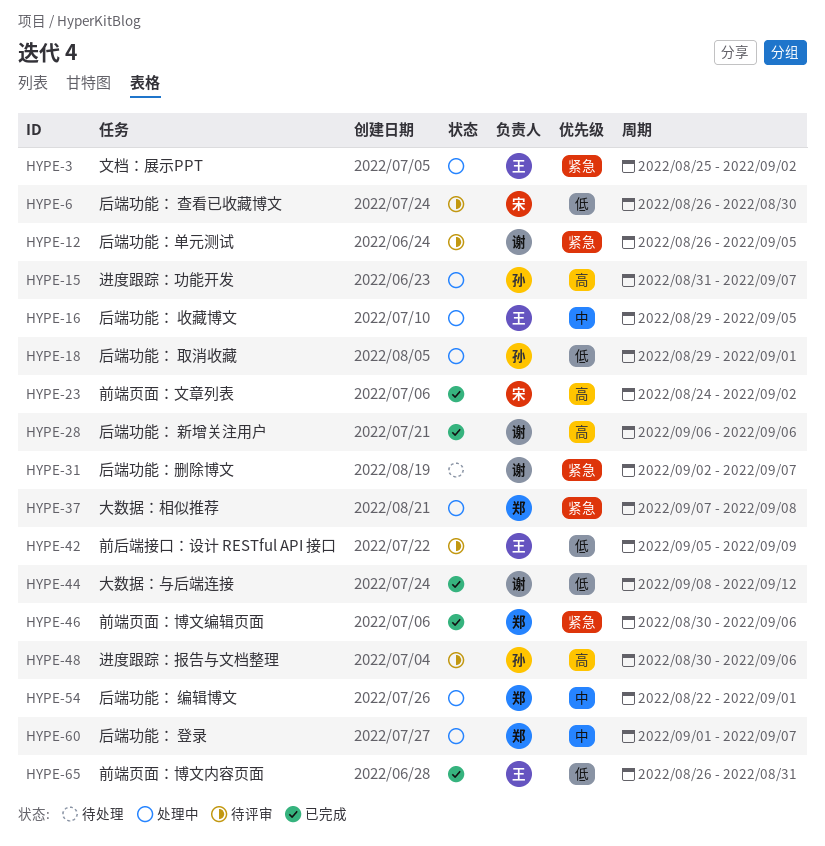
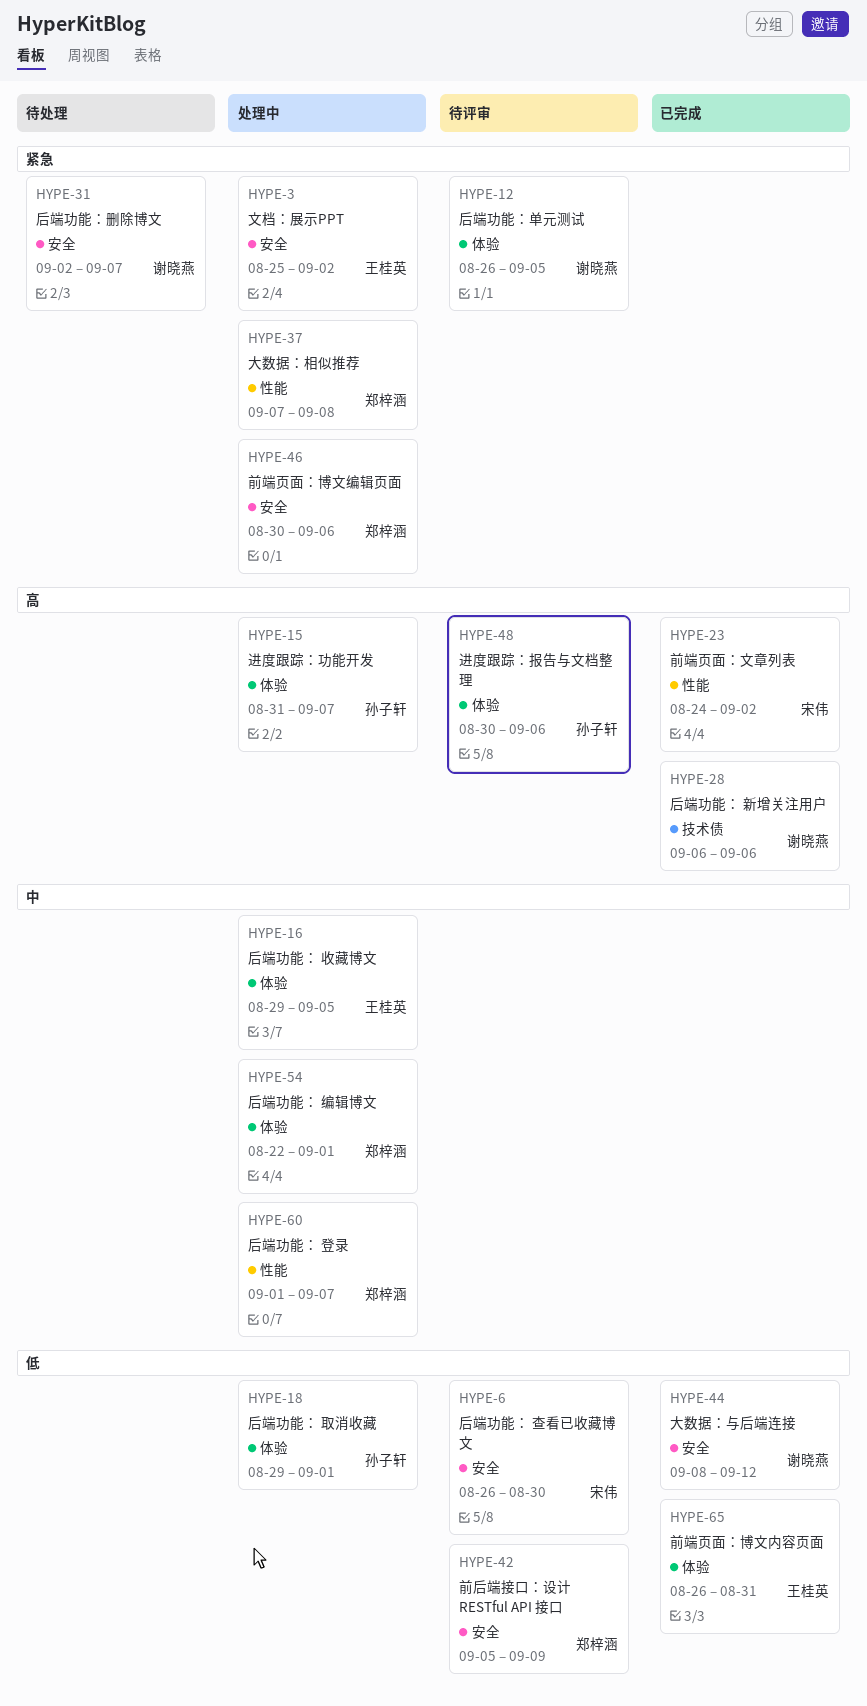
HYPE-42, owner: 王桂英 -> 郑梓涵
HYPE-46, status: 已完成 -> 处理中

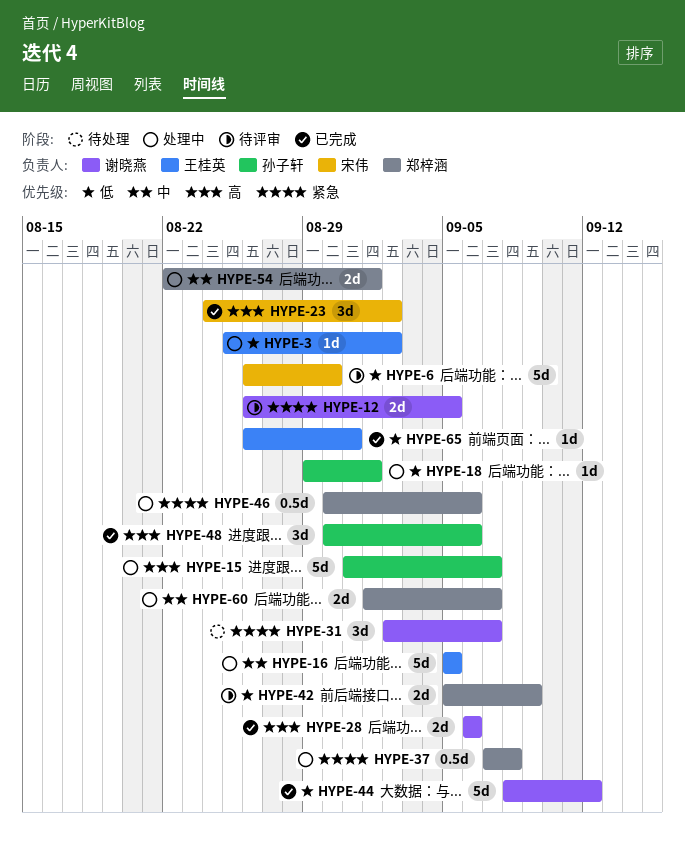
HYPE-3, priority: 紧急 -> 低
HYPE-16, start: Aug 29 -> Sep 5
HYPE-48, status: 待评审 -> 已完成

